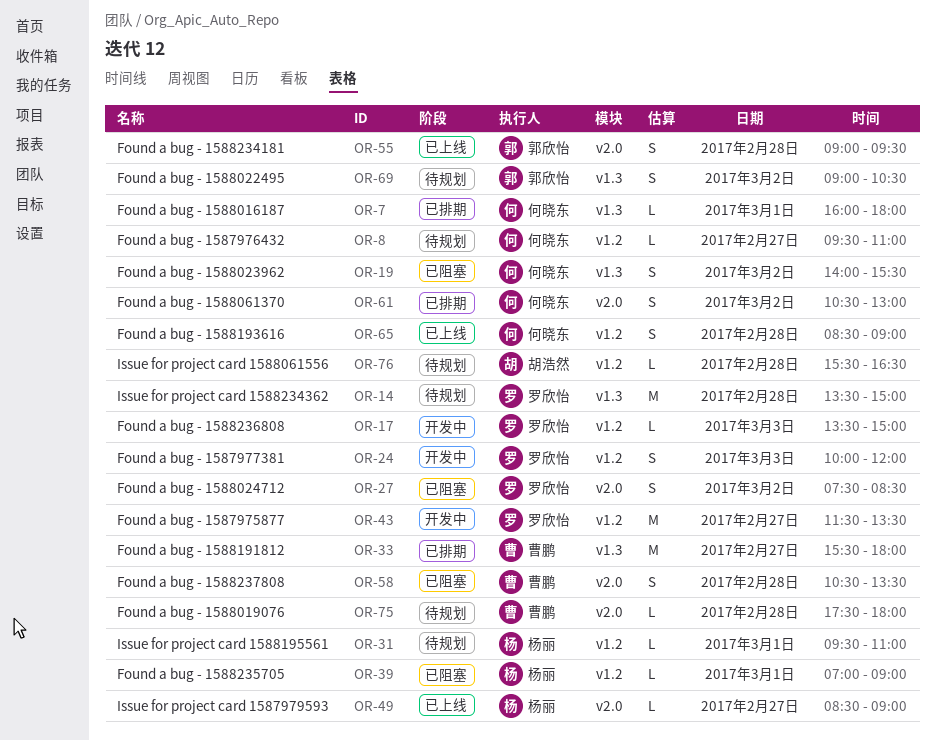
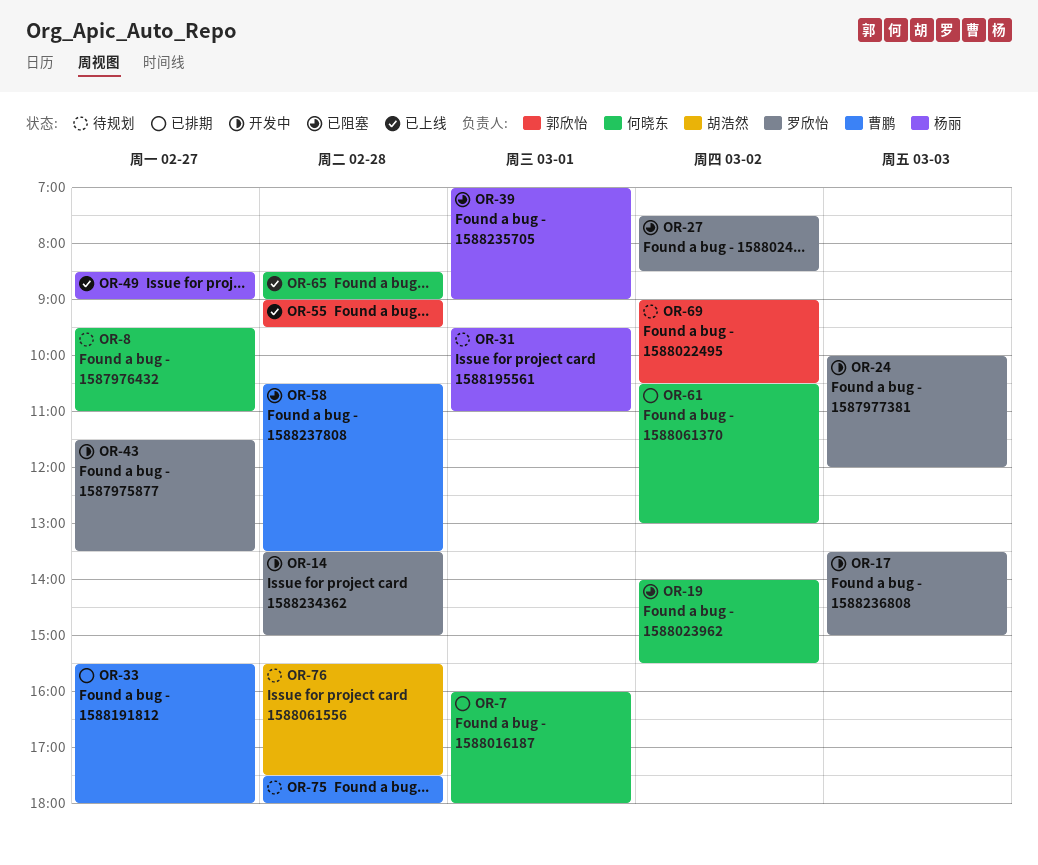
OR-14, status: 待规划 -> 开发中
OR-76, ends: 16:30 -> 17:30

